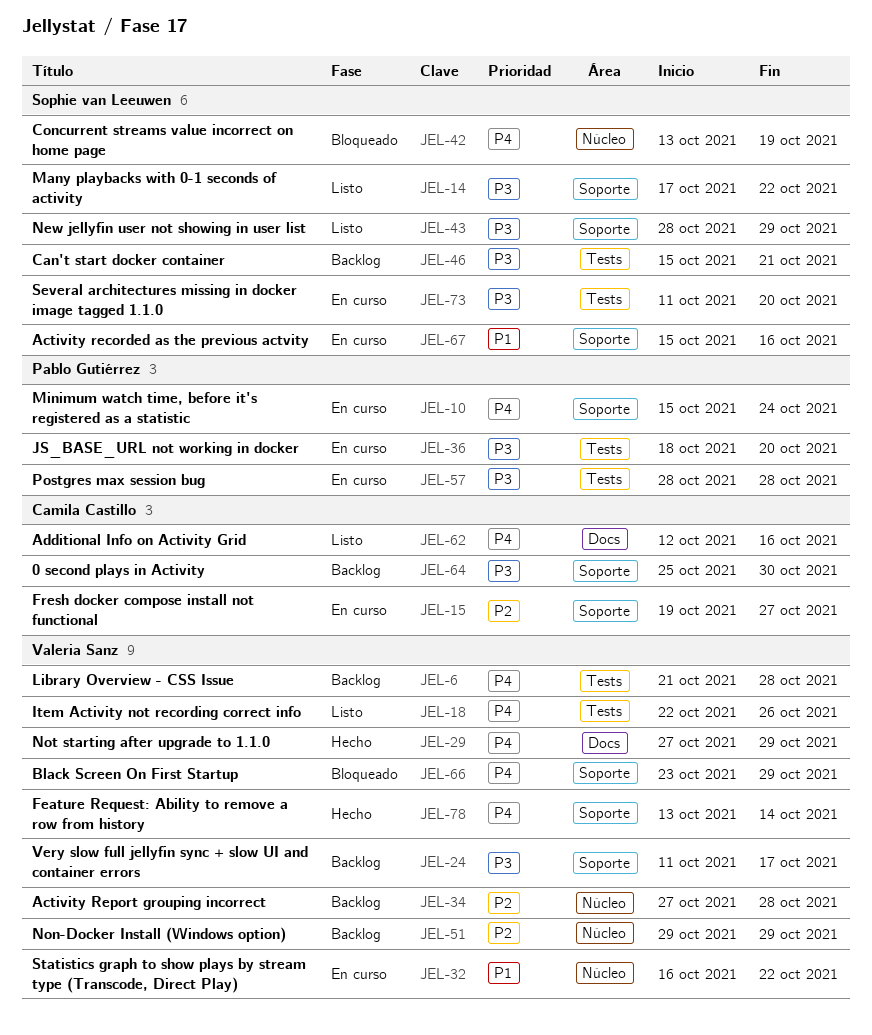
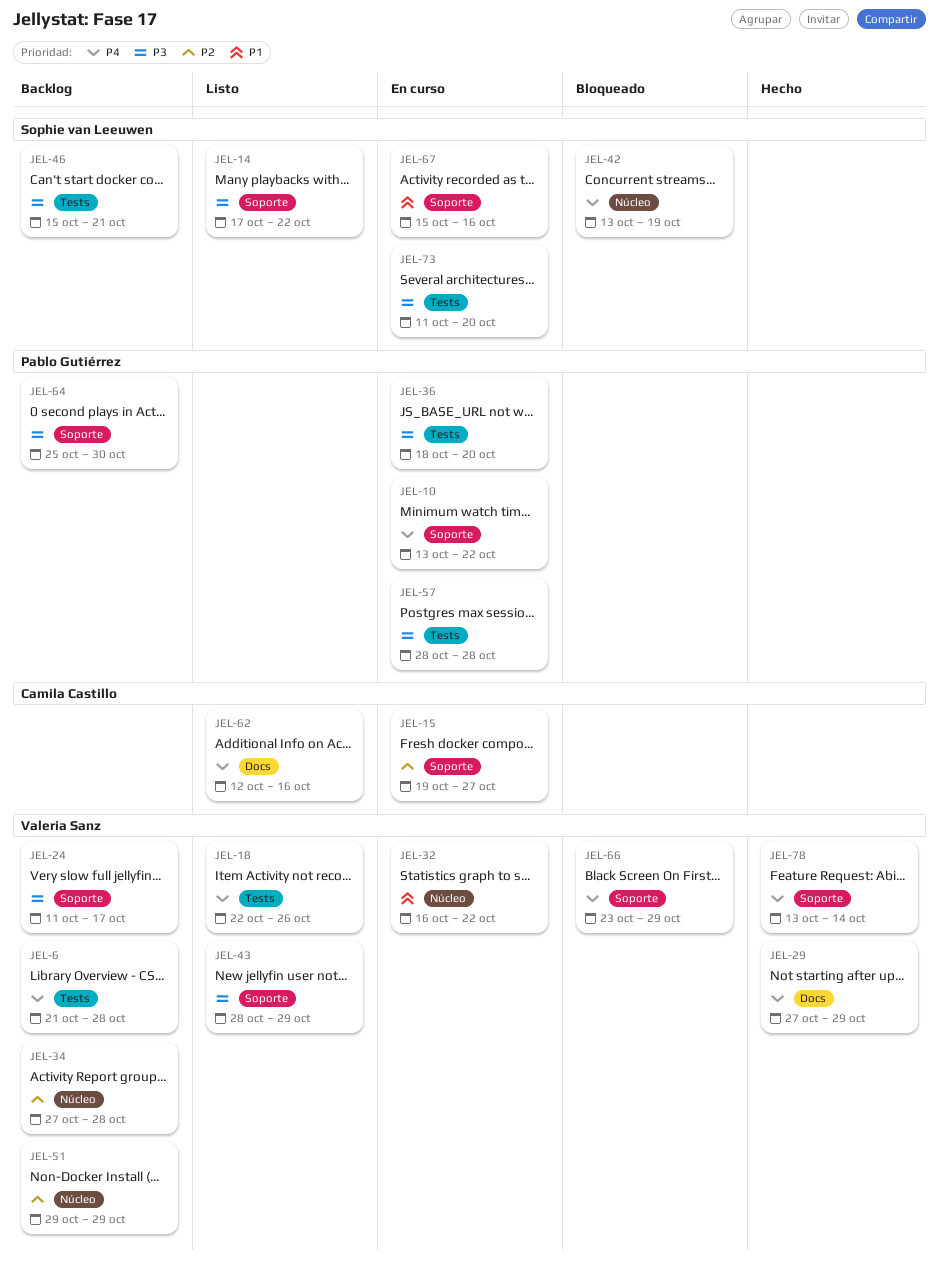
JEL-10, start: Oct 15 -> Oct 13
JEL-10, due: Oct 24 -> Oct 22
JEL-43, owner: Sophie van Leeuwen -> Valeria Sanz
JEL-64, owner: Camila Castillo -> Pablo Gutiérrez

